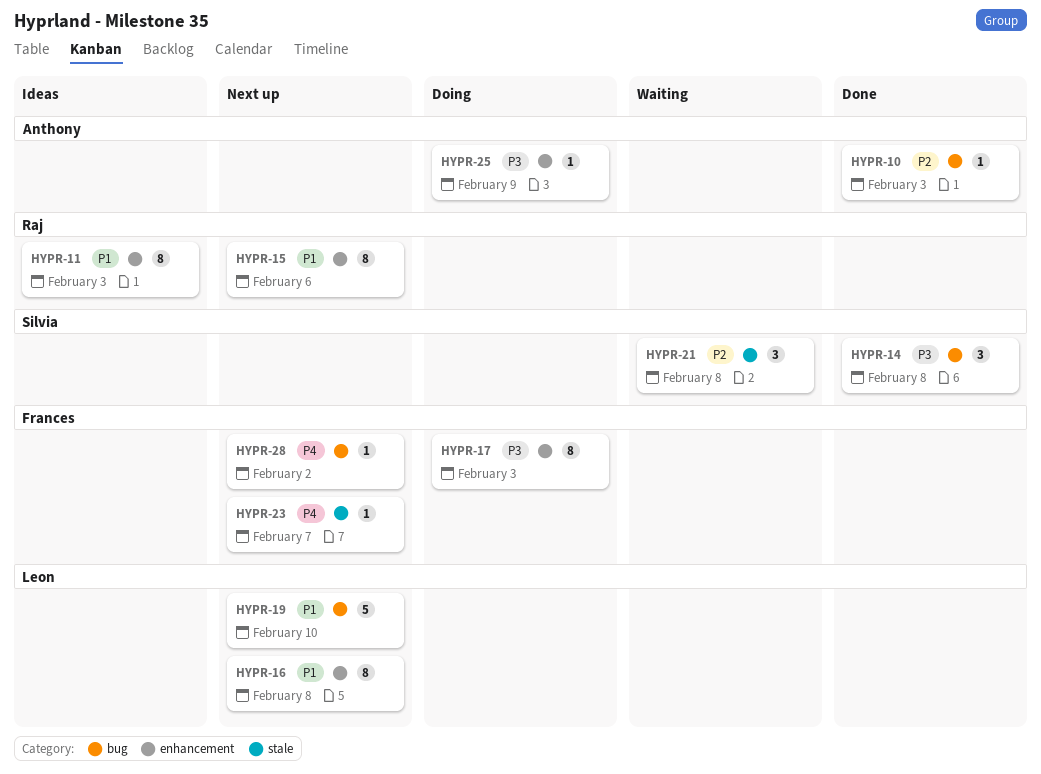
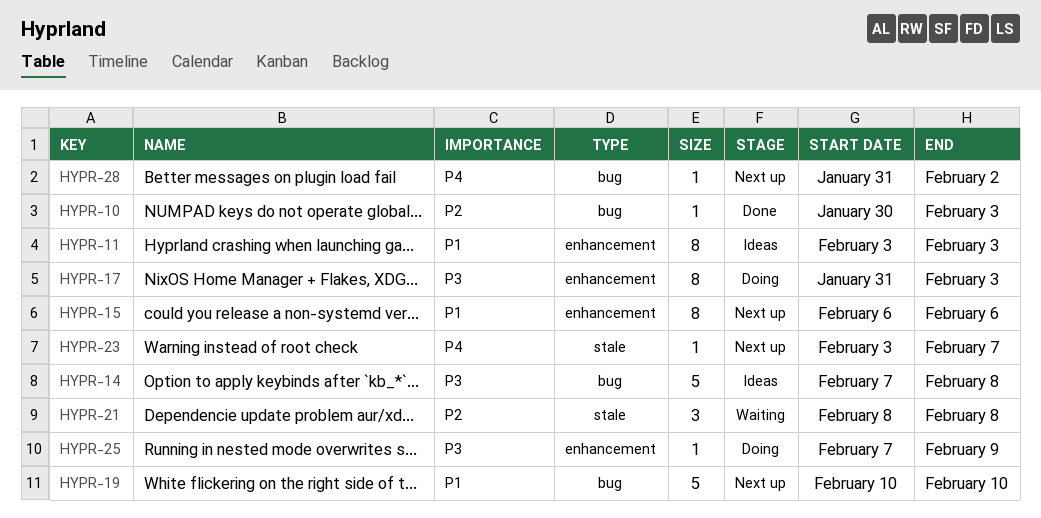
HYPR-14, status: Done -> Ideas
HYPR-14, estimate: 3 -> 5
HYPR-16: present -> none

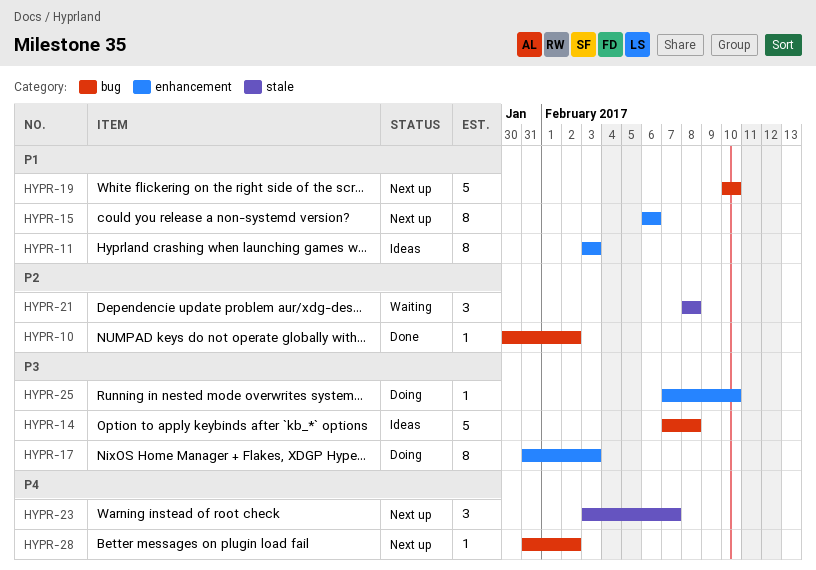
HYPR-10, due: Feb 3 -> Feb 2
HYPR-23, estimate: 1 -> 3
HYPR-25, due: Feb 9 -> Feb 10

